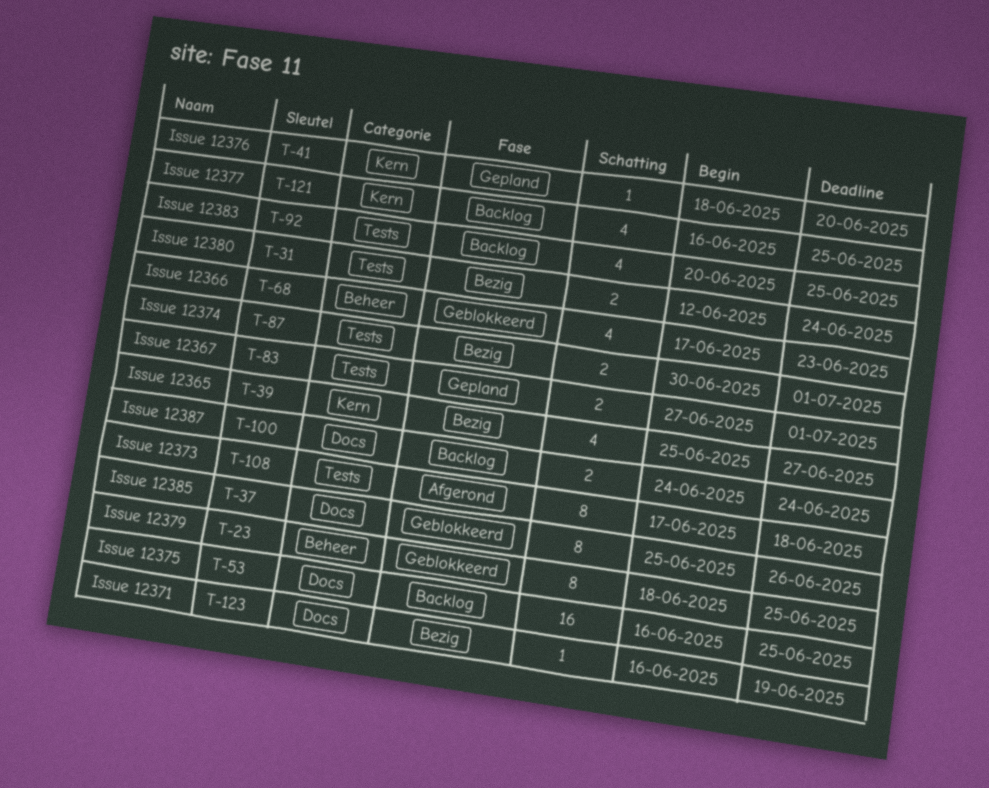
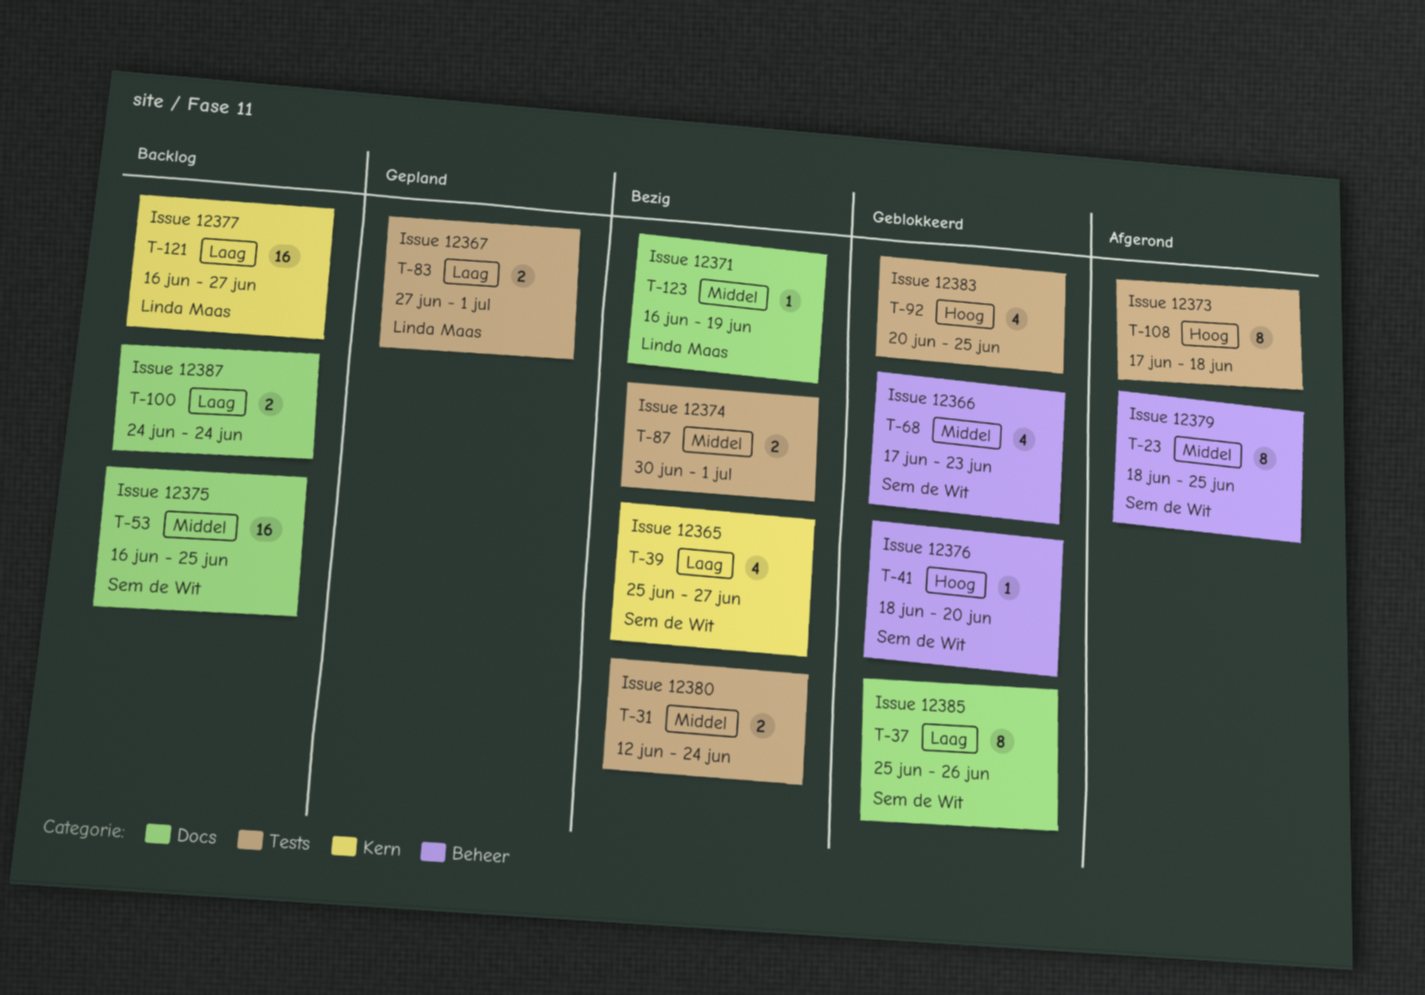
T-23, status: Geblokkeerd -> Afgerond
T-41, status: Gepland -> Geblokkeerd
T-41, label: Kern -> Beheer
T-92, status: Backlog -> Geblokkeerd
T-121, estimate: 4 -> 16
T-121, due: Jun 25 -> Jun 27

